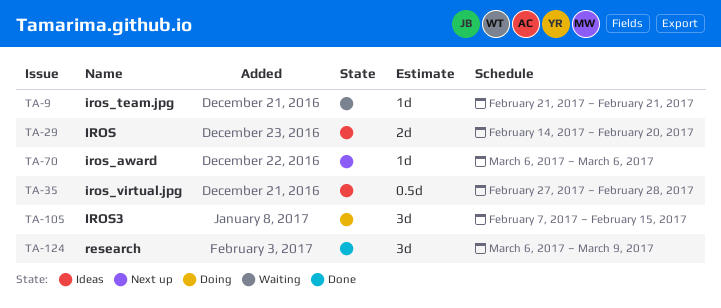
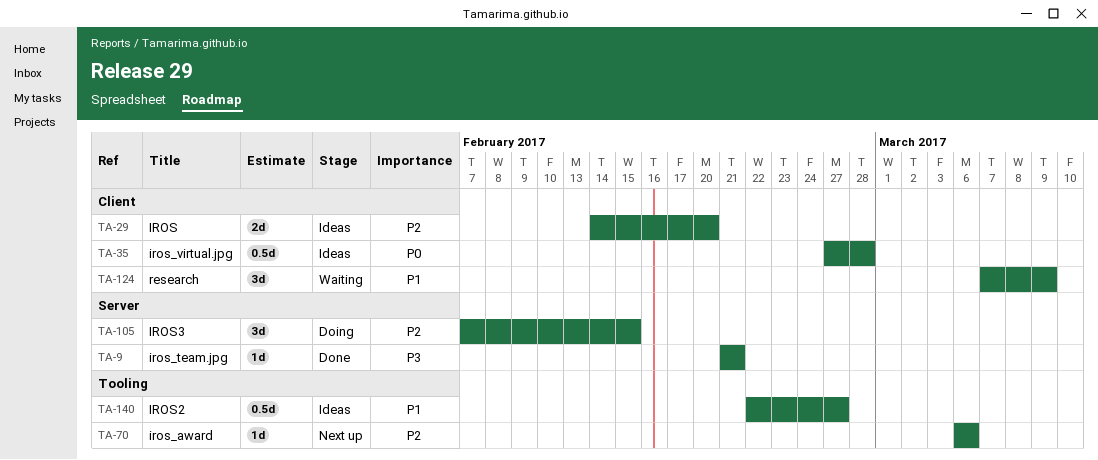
TA-9, status: Waiting -> Done
TA-124, status: Done -> Waiting
TA-124, start: Mar 6 -> Mar 7
TA-140: none -> present

